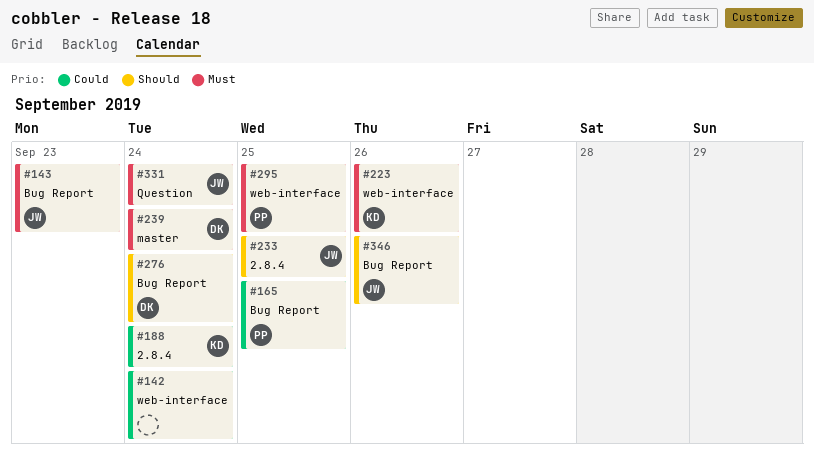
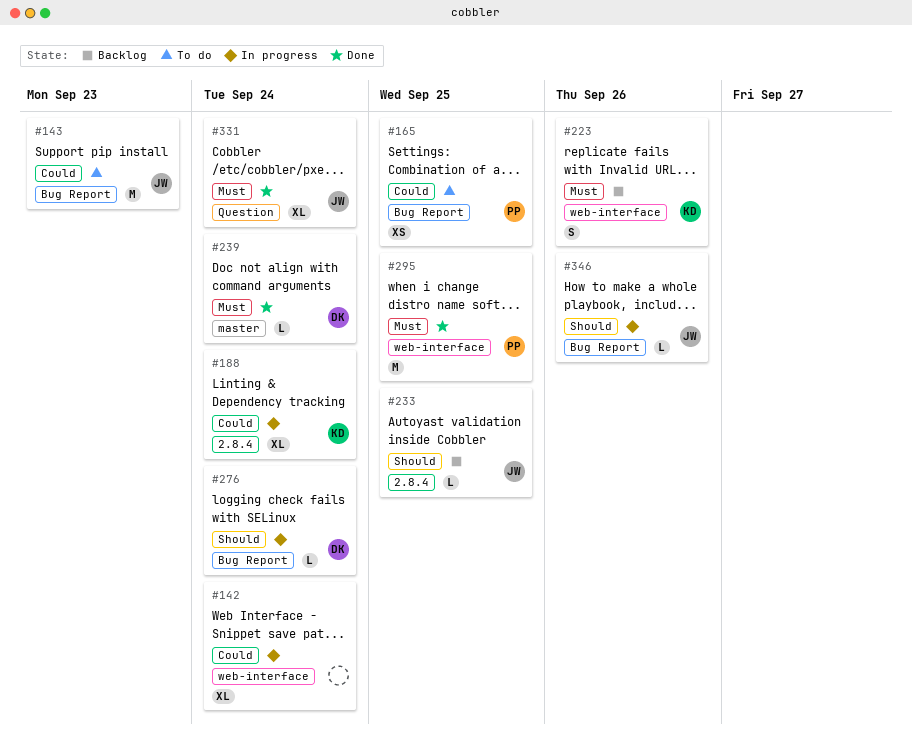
#143, priority: Must -> Could

